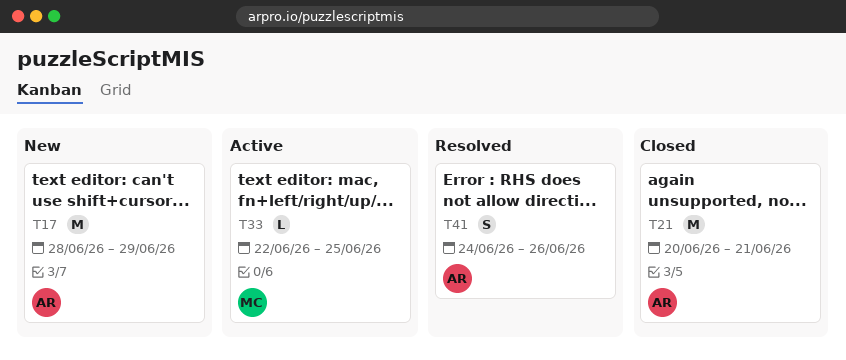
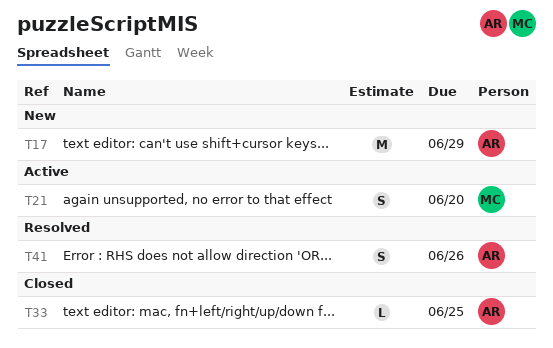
T21, status: Closed -> Active
T21, owner: AR -> MC
T21, estimate: M -> S
T21, due: Jun 21 -> Jun 20
T33, status: Active -> Closed
T33, owner: MC -> AR

